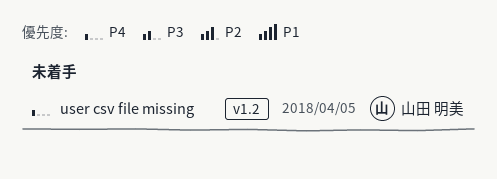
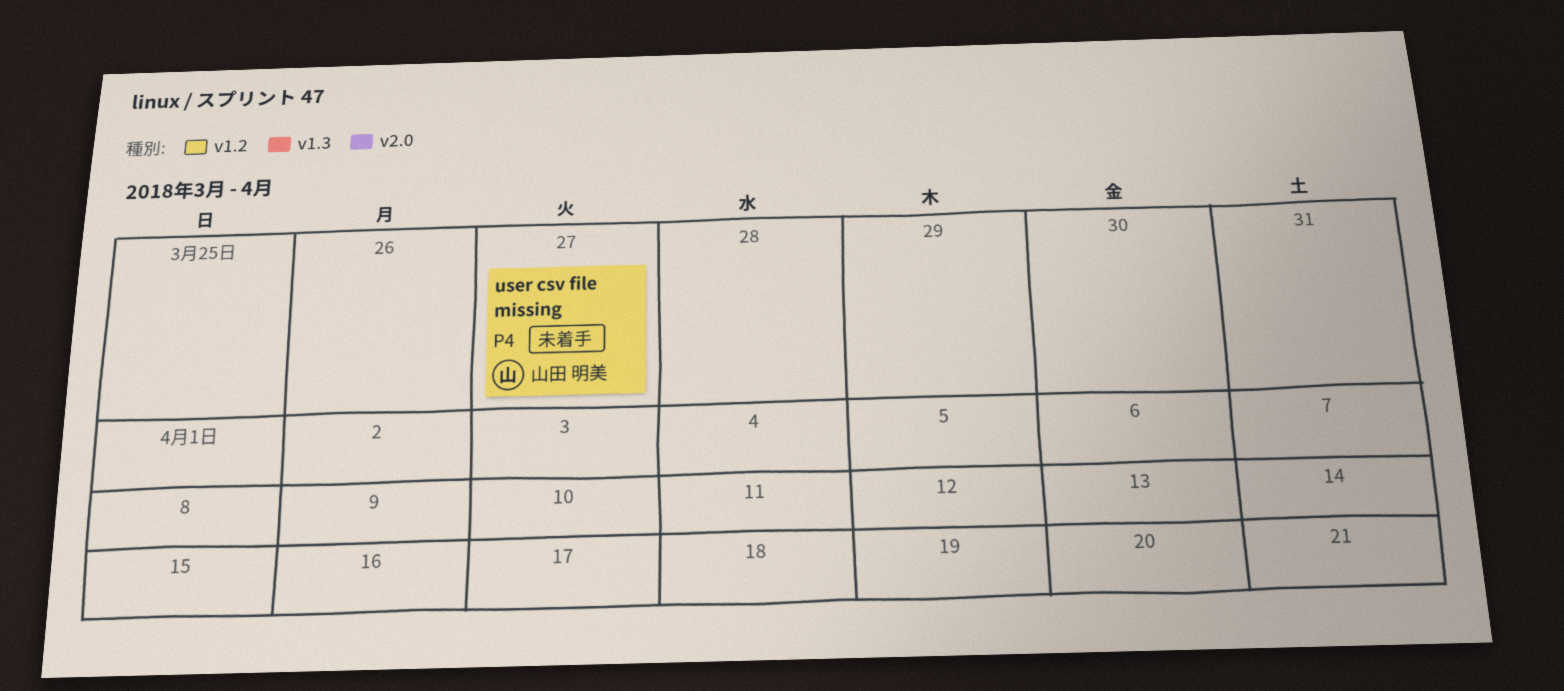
user csv file missing, due: Apr 5 -> Mar 27

